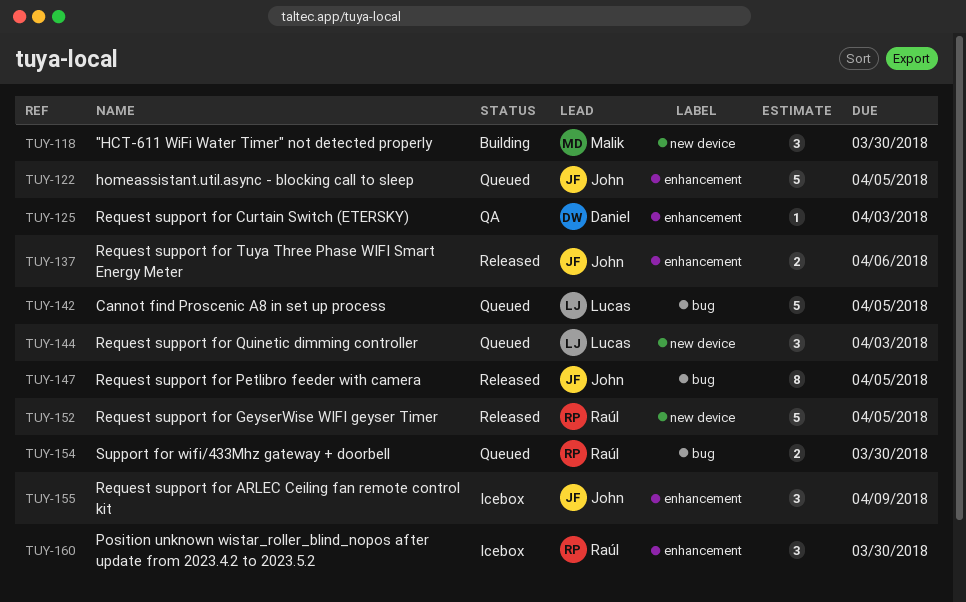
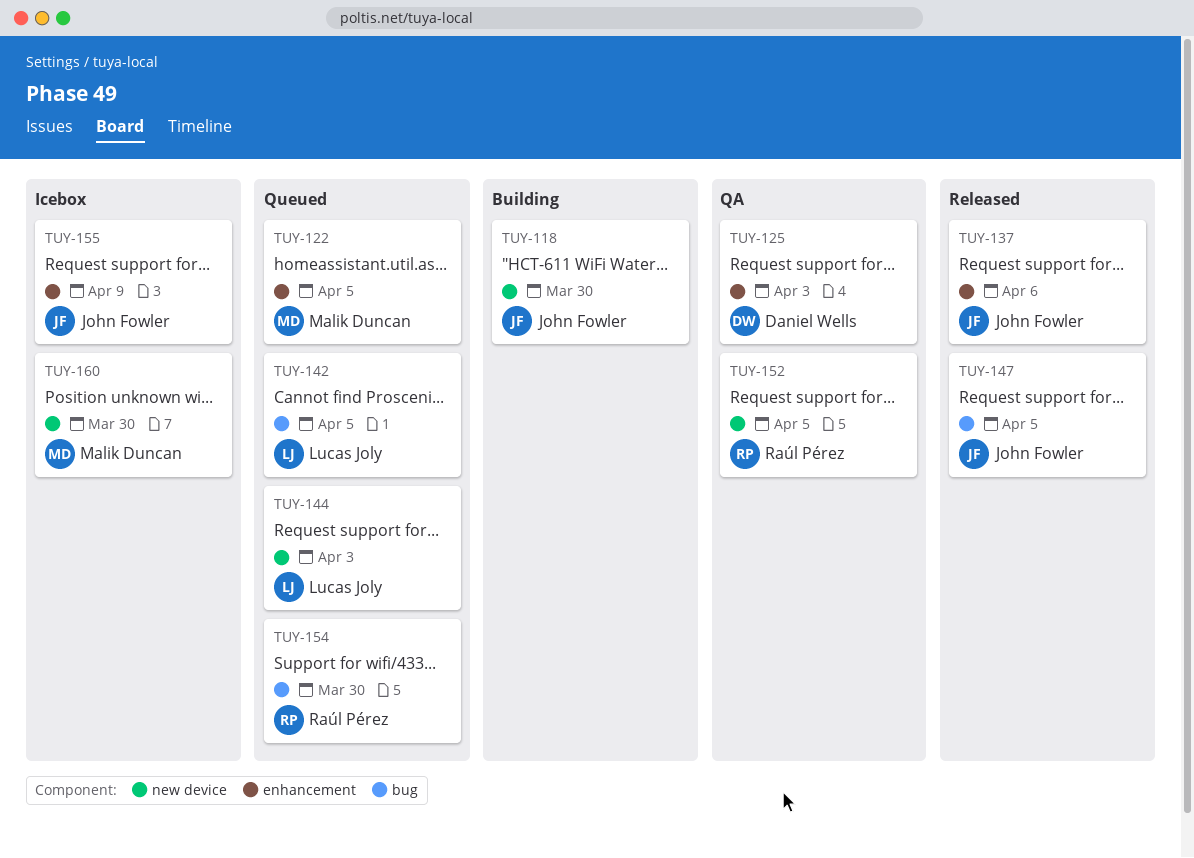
TUY-118, owner: Malik Duncan -> John Fowler
TUY-122, owner: John Fowler -> Malik Duncan
TUY-152, status: Released -> QA
TUY-160, owner: Raúl Pérez -> Malik Duncan
TUY-160, label: enhancement -> new device

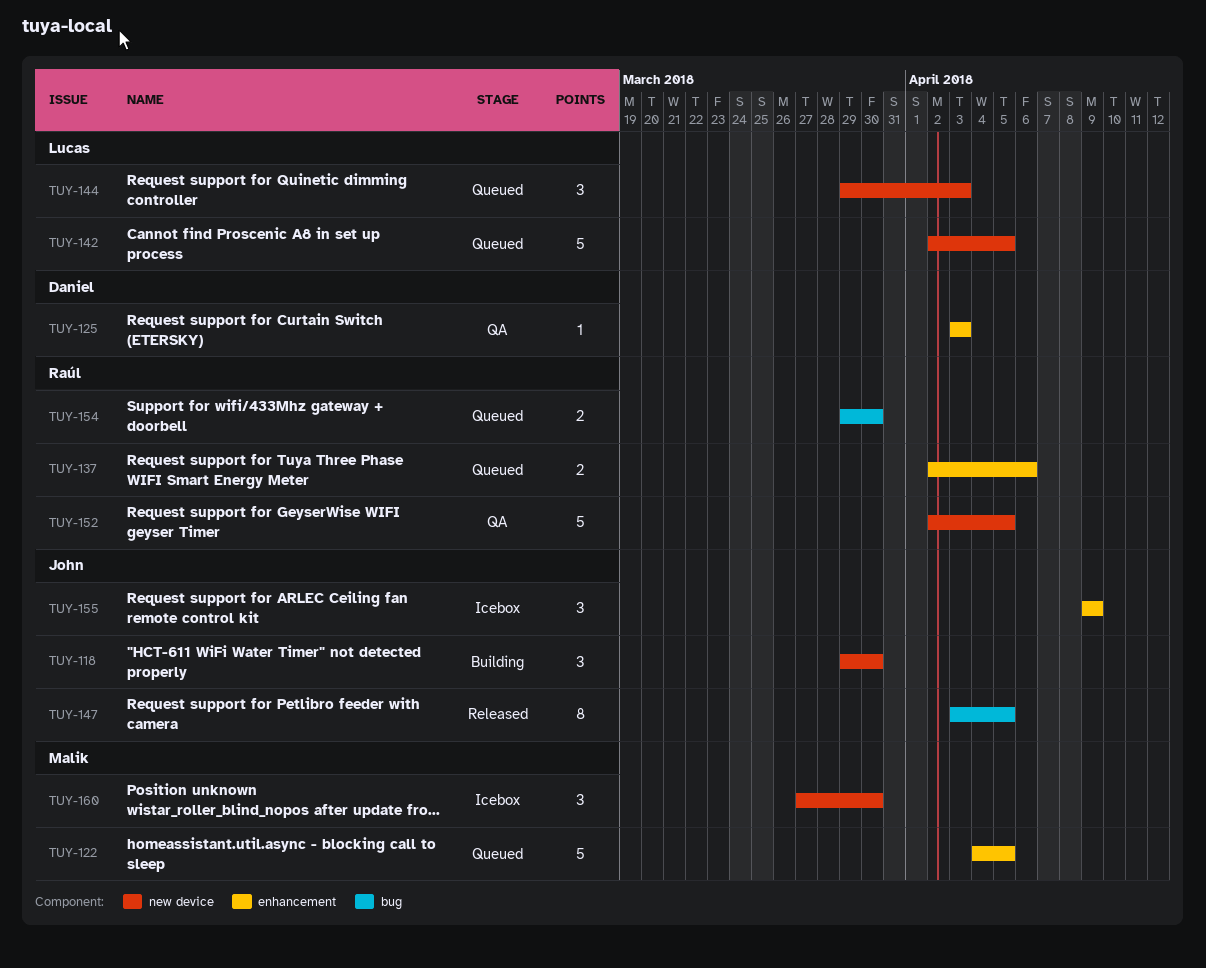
TUY-137, status: Released -> Queued
TUY-137, owner: John Fowler -> Raúl Pérez
TUY-142, label: bug -> new device

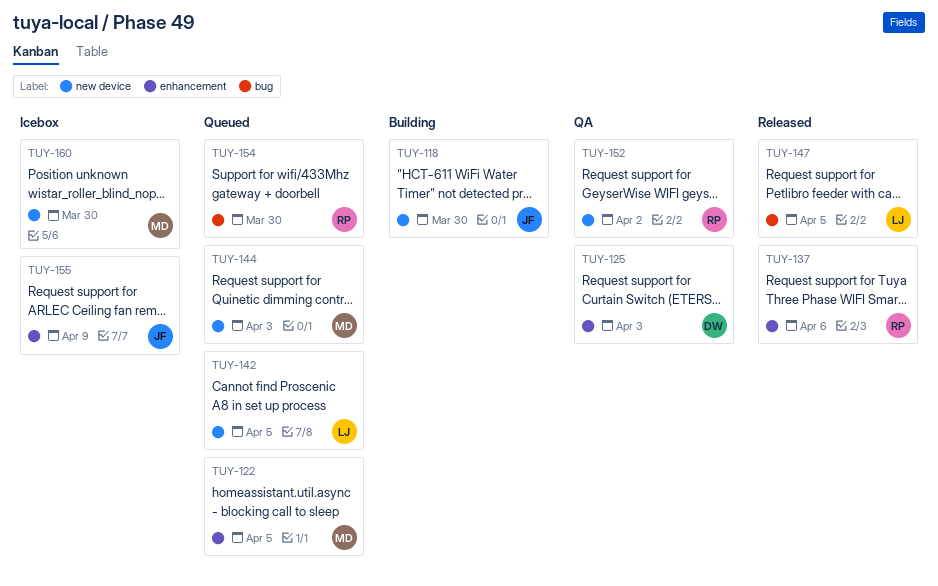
TUY-137, status: Queued -> Released
TUY-144, owner: Lucas -> Malik
TUY-147, owner: John -> Lucas
TUY-152, due: Apr 5 -> Apr 2

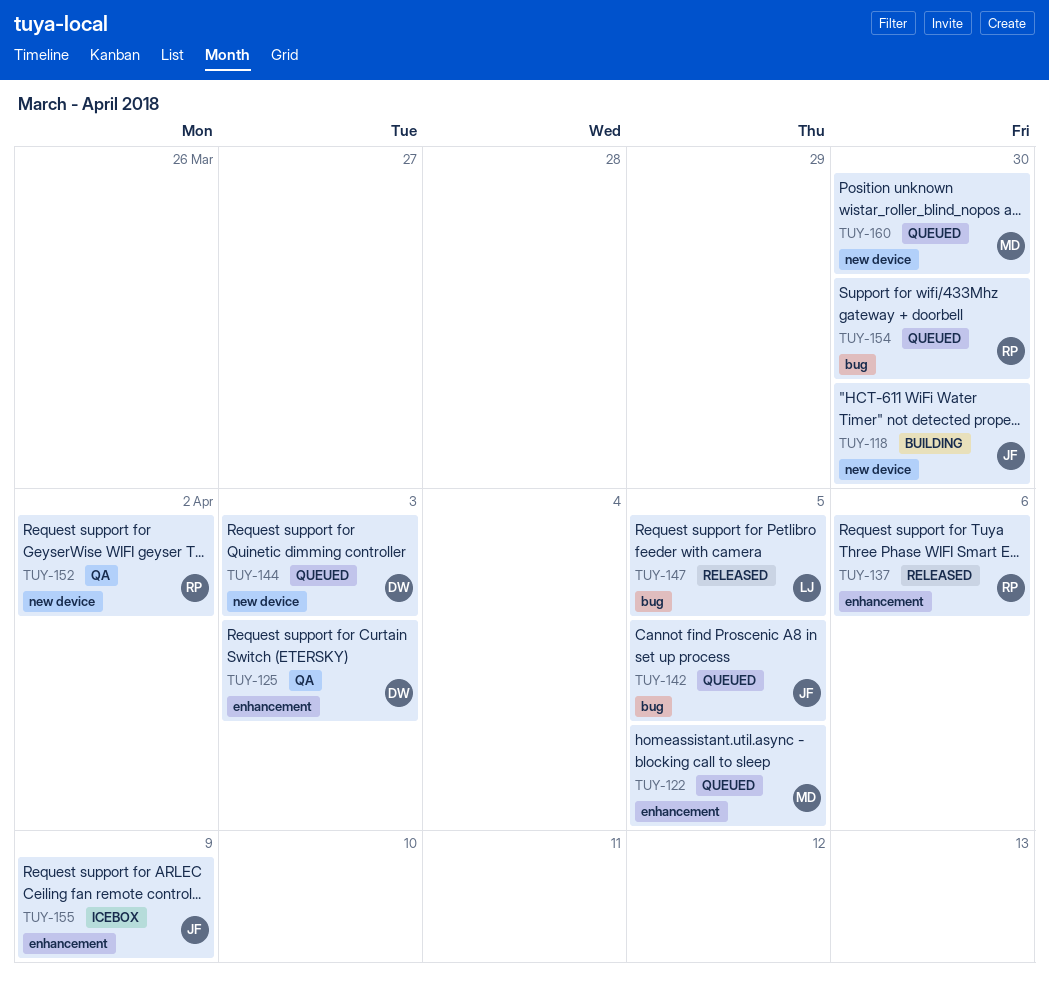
TUY-142, owner: LJ -> JF
TUY-142, label: new device -> bug
TUY-144, owner: MD -> DW
TUY-160, status: Icebox -> Queued

